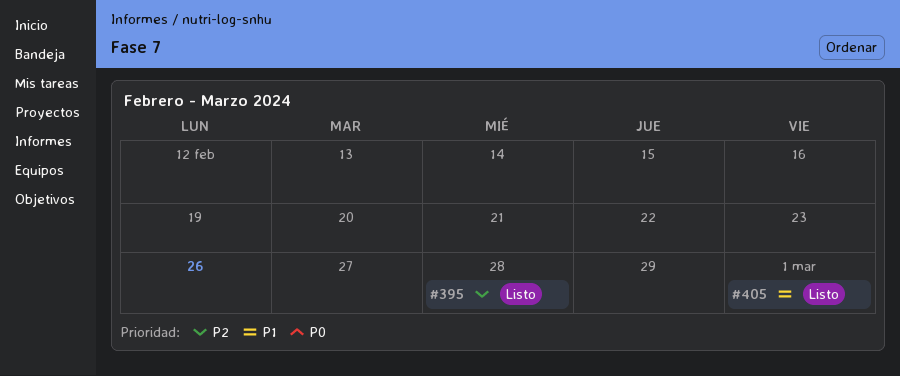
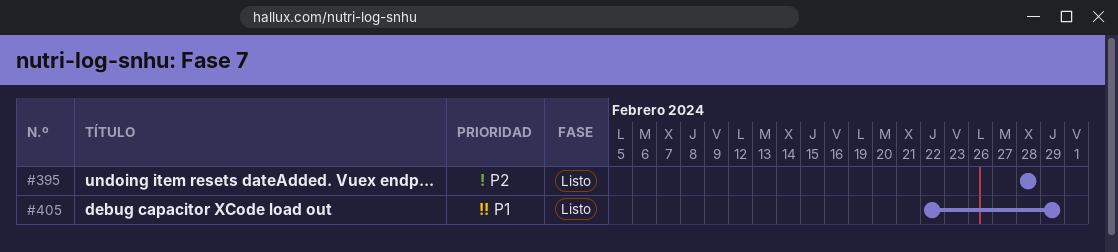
#405, due: Mar 1 -> Feb 29

